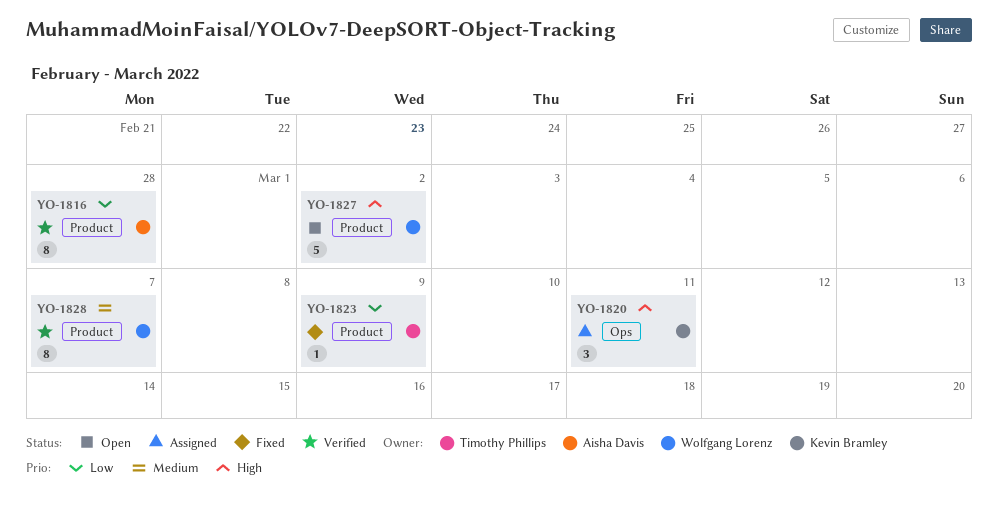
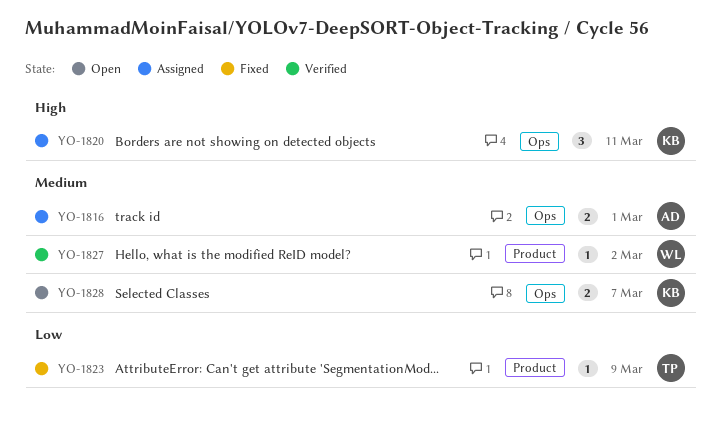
YO-1816, status: Verified -> Assigned
YO-1816, priority: Low -> Medium
YO-1816, label: Product -> Ops
YO-1816, estimate: 8 -> 2
YO-1816, due: Feb 28 -> Mar 1
YO-1827, status: Open -> Verified
YO-1827, priority: High -> Medium
YO-1827, estimate: 5 -> 1
YO-1828, status: Verified -> Open
YO-1828, owner: Wolfgang Lorenz -> Kevin Bramley
YO-1828, label: Product -> Ops
YO-1828, estimate: 8 -> 2

